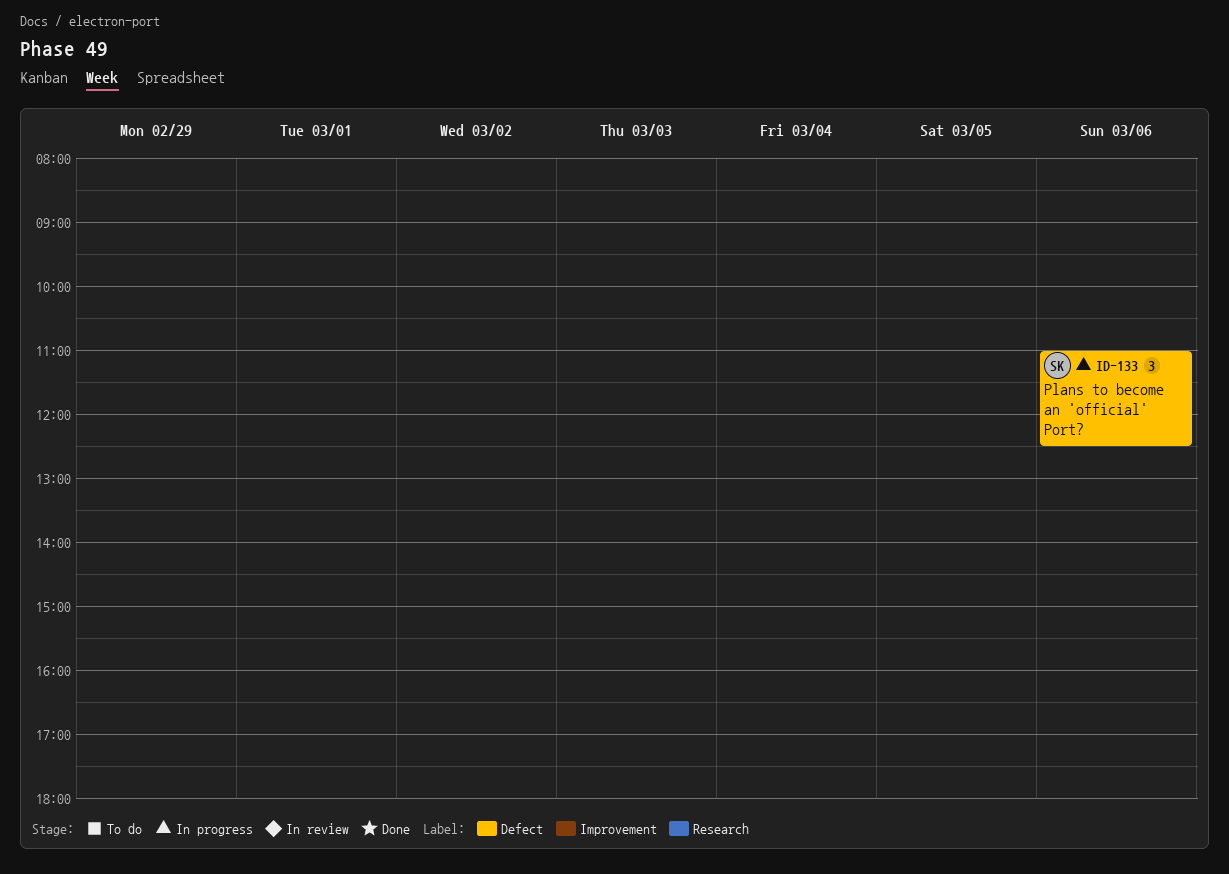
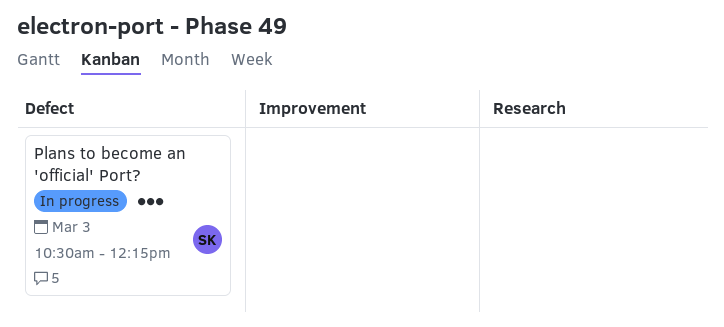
Plans to become an 'official' Port?, day: Mar 6 -> Mar 3
Plans to become an 'official' Port?, begins: 11:00 -> 10:30
Plans to become an 'official' Port?, ends: 12:30 -> 12:15

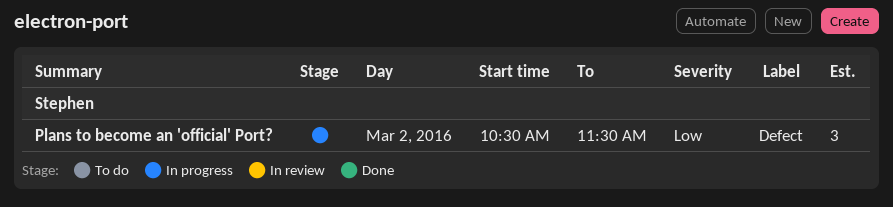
Plans to become an 'official' Port?, day: Mar 3 -> Mar 2
Plans to become an 'official' Port?, ends: 12:15 -> 11:30

